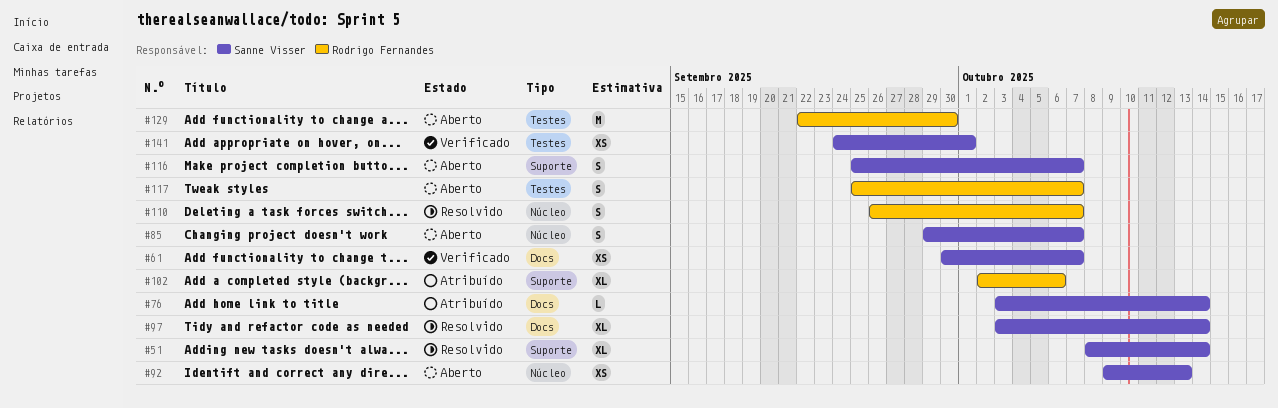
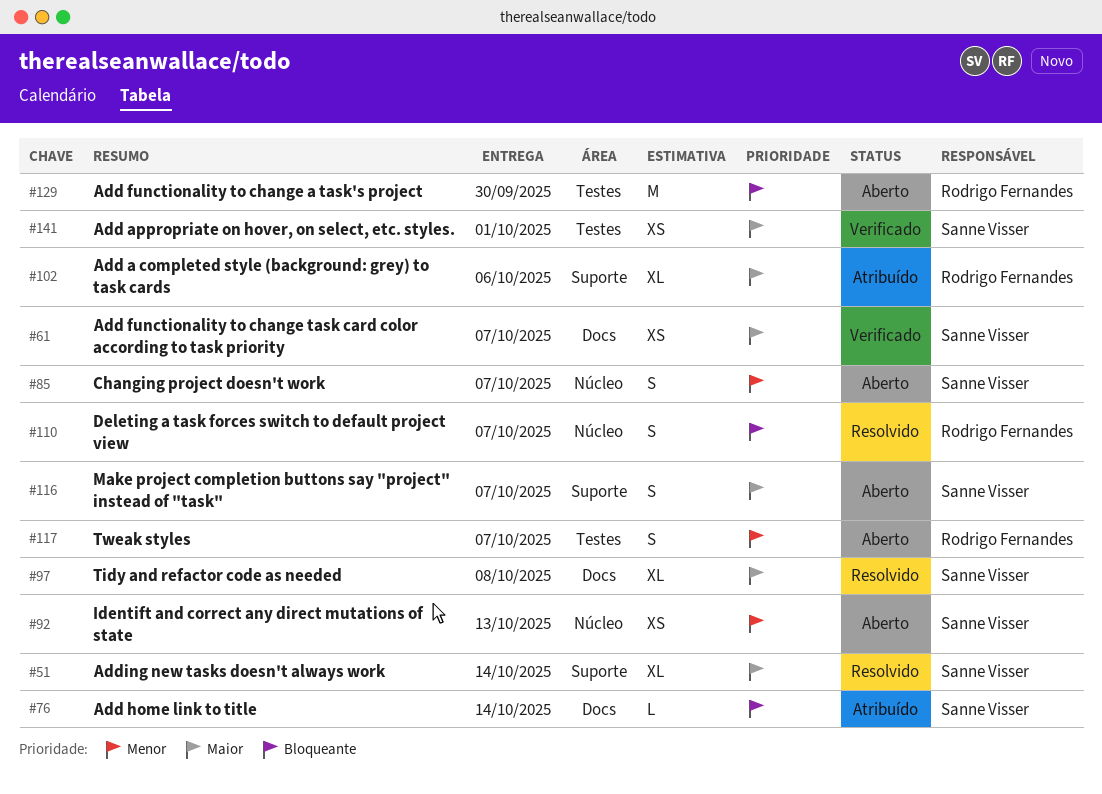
#97, due: Oct 14 -> Oct 8

